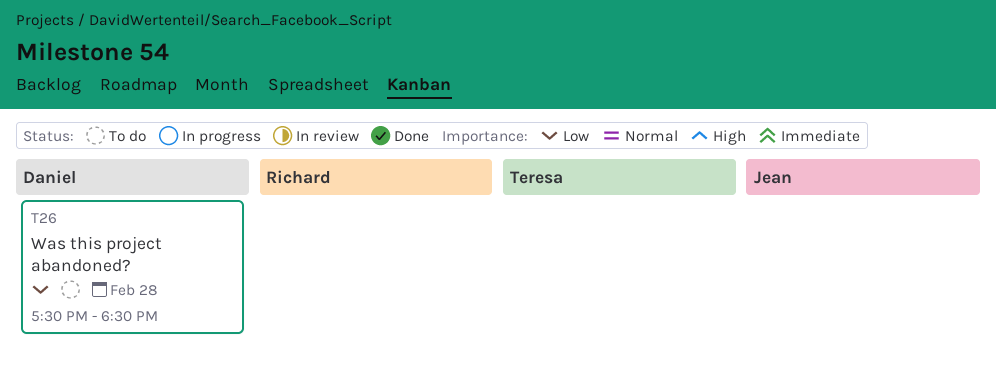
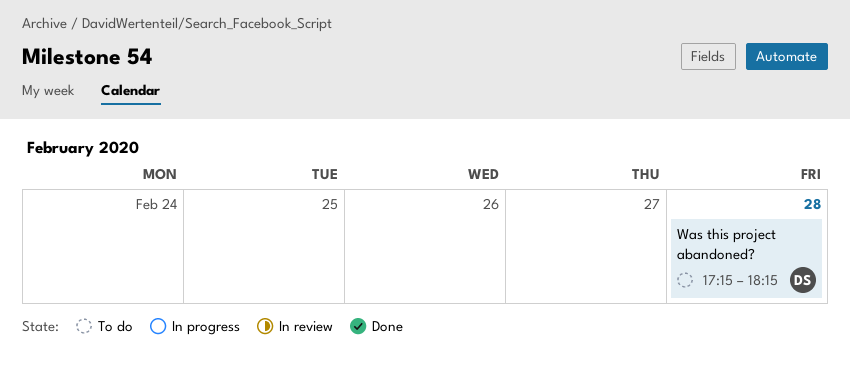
Was this project abandoned?, begins: 17:30 -> 17:15
Was this project abandoned?, ends: 18:30 -> 18:15

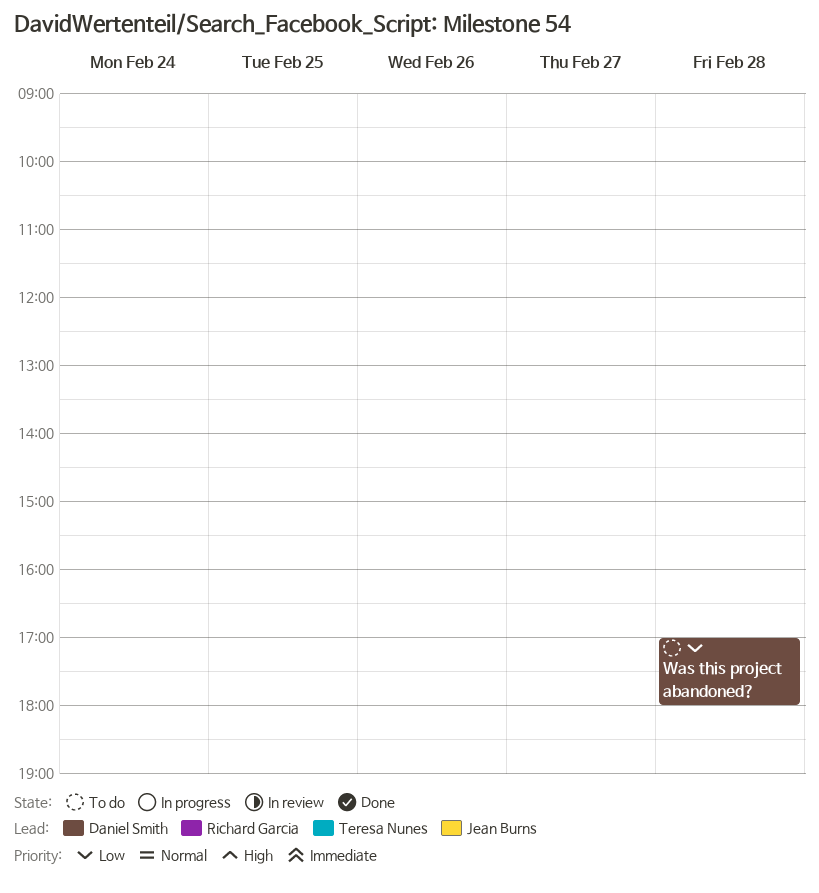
Was this project abandoned?, begins: 17:15 -> 17:00
Was this project abandoned?, ends: 18:15 -> 18:00

